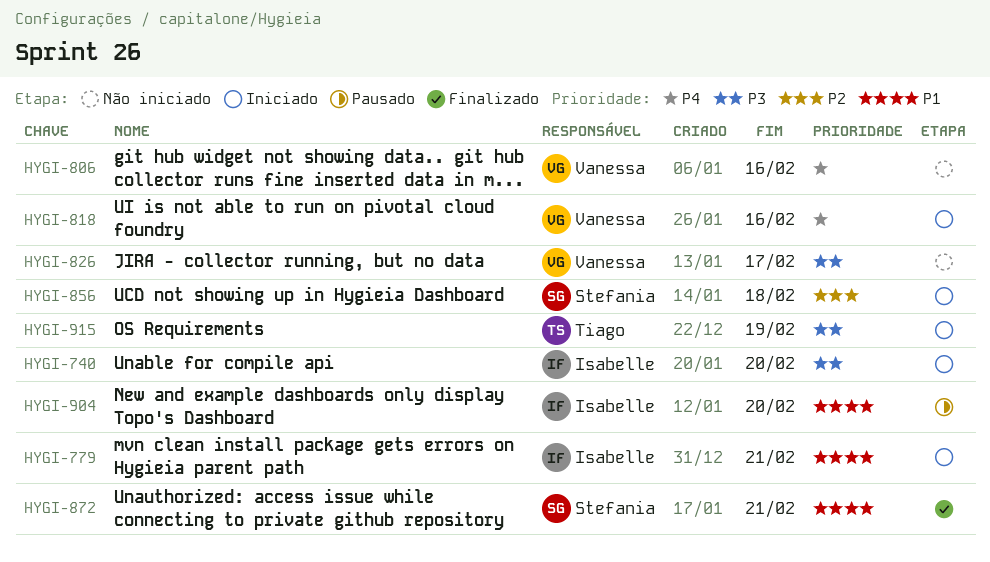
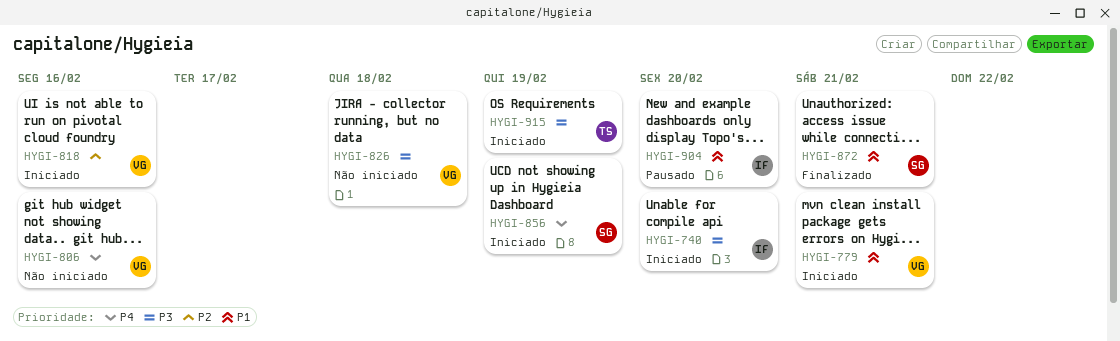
HYGI-779, owner: Isabelle -> Vanessa
HYGI-818, priority: P4 -> P2
HYGI-826, due: Feb 17 -> Feb 18
HYGI-856, priority: P2 -> P4
HYGI-856, due: Feb 18 -> Feb 19

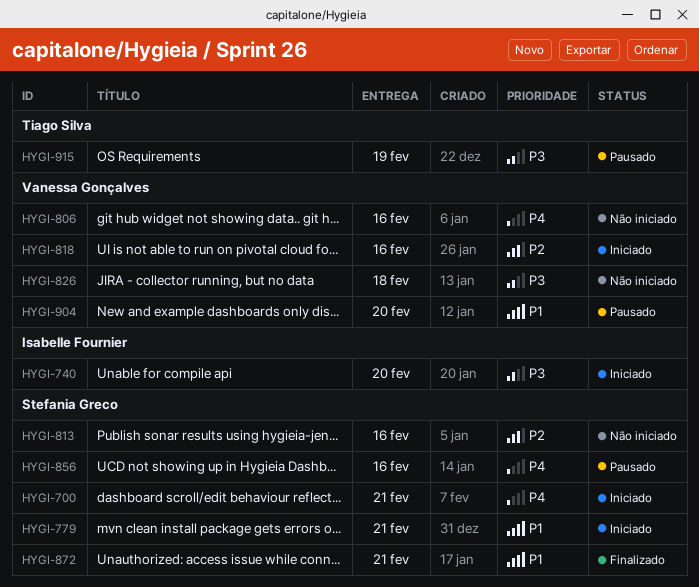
HYGI-700: none -> present
HYGI-779, owner: Vanessa Gonçalves -> Stefania Greco
HYGI-813: none -> present
HYGI-856, status: Iniciado -> Pausado
HYGI-856, due: Feb 19 -> Feb 16
HYGI-904, owner: Isabelle Fournier -> Vanessa Gonçalves
HYGI-915, status: Iniciado -> Pausado

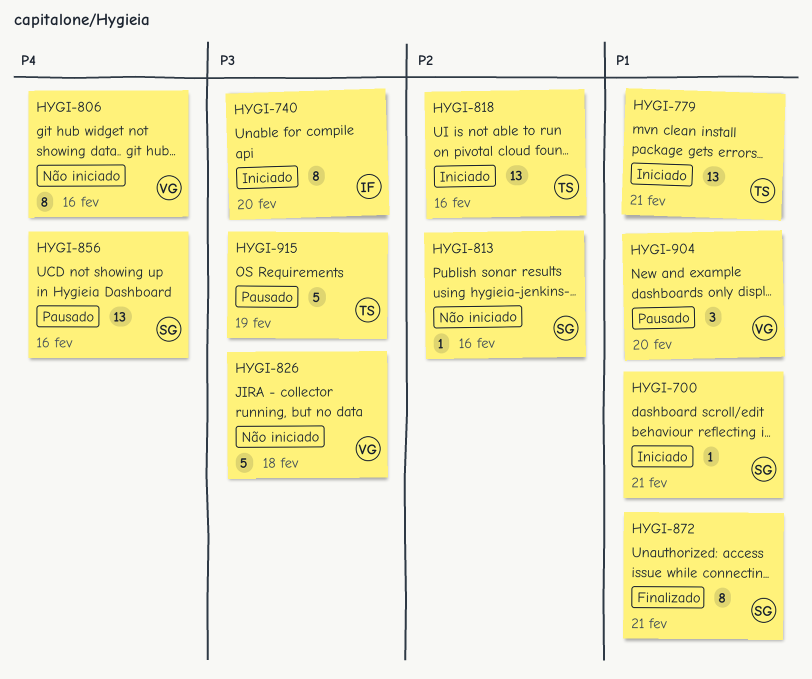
HYGI-700, priority: P4 -> P1
HYGI-779, owner: Stefania Greco -> Tiago Silva
HYGI-818, owner: Vanessa Gonçalves -> Tiago Silva

